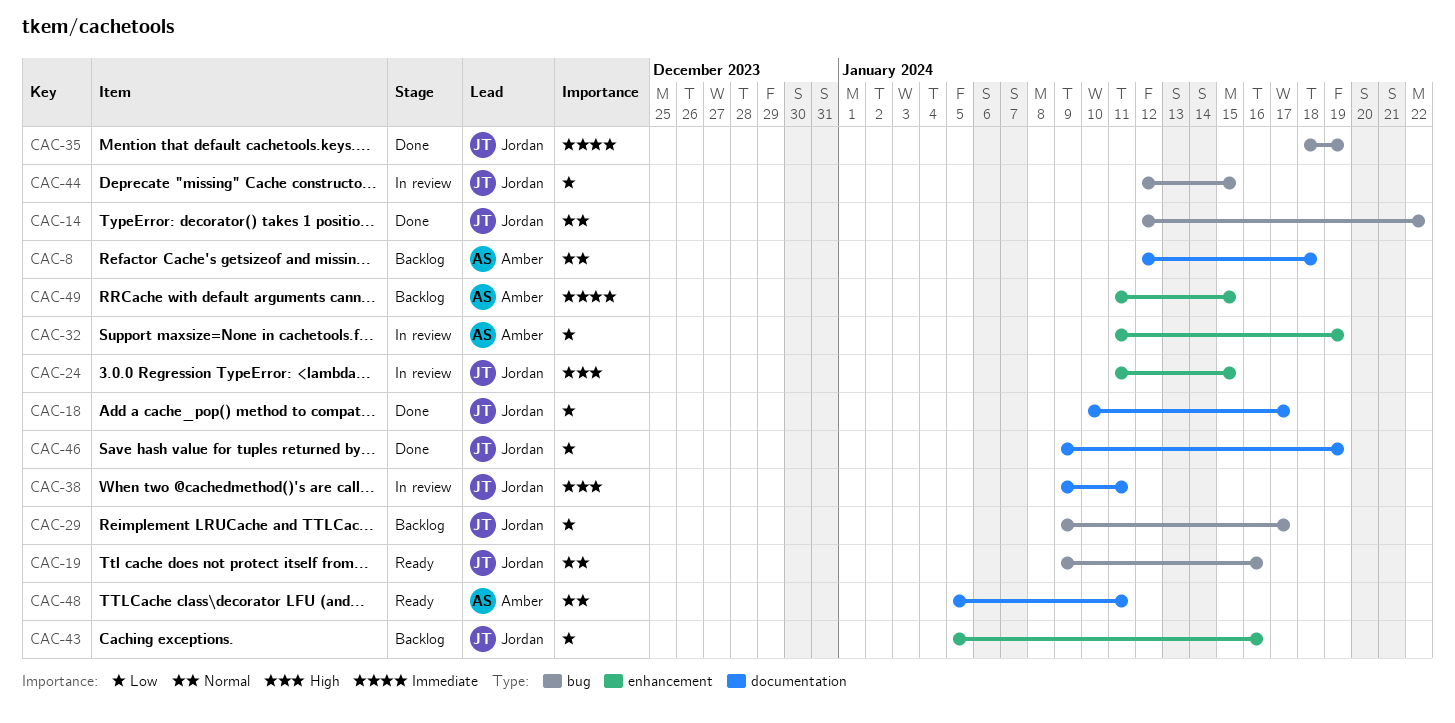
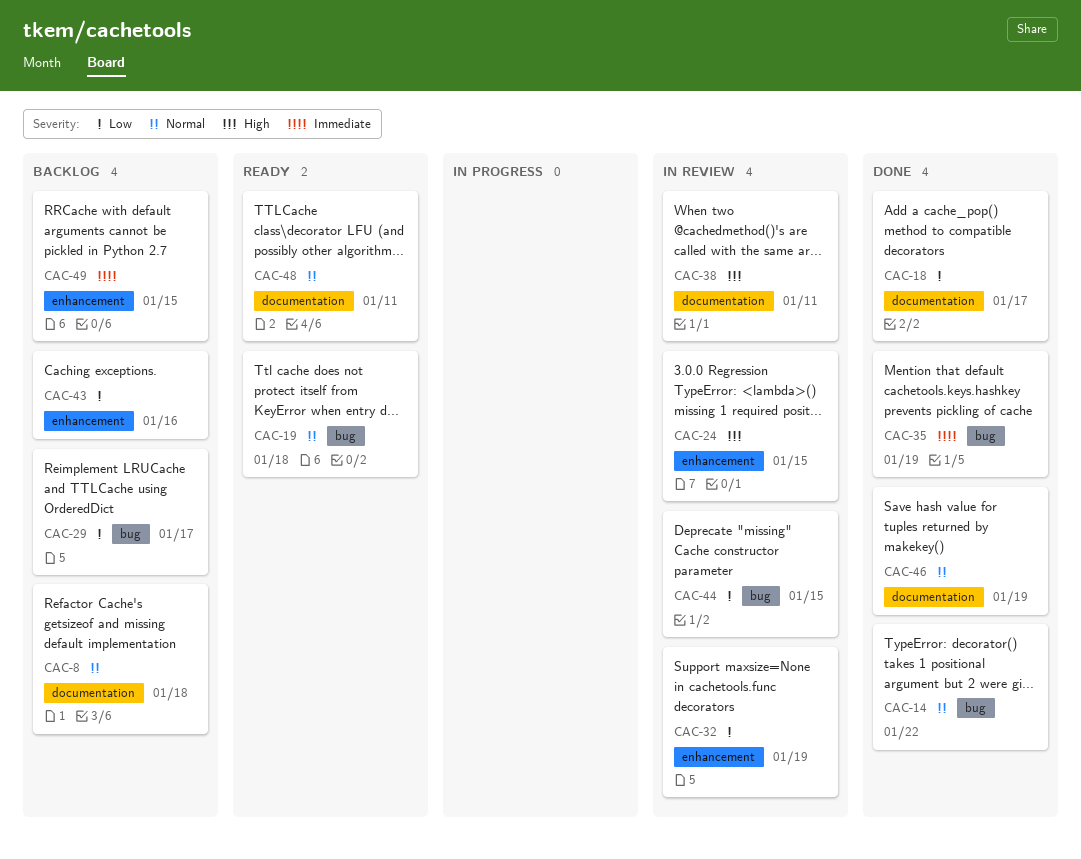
CAC-19, due: Jan 16 -> Jan 18
CAC-46, priority: Low -> Normal

